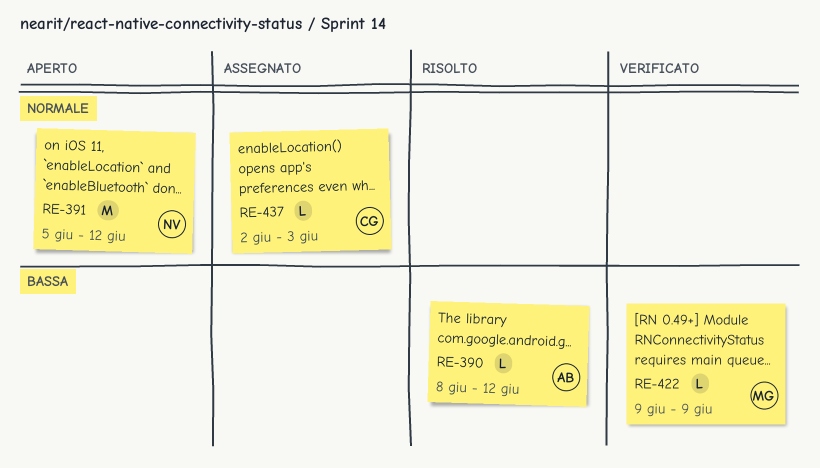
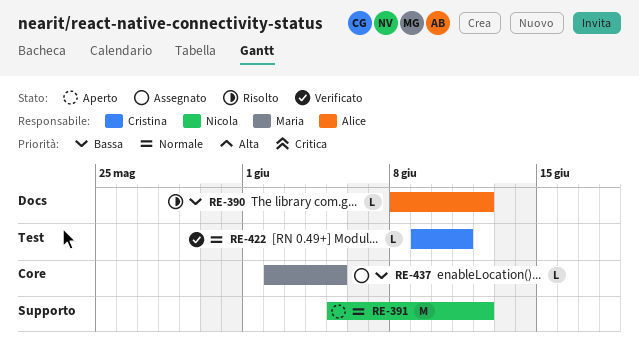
RE-422, owner: Maria -> Cristina
RE-422, priority: Bassa -> Normale
RE-422, due: Jun 9 -> Jun 11
RE-437, owner: Cristina -> Maria
RE-437, priority: Normale -> Bassa
RE-437, due: Jun 3 -> Jun 5

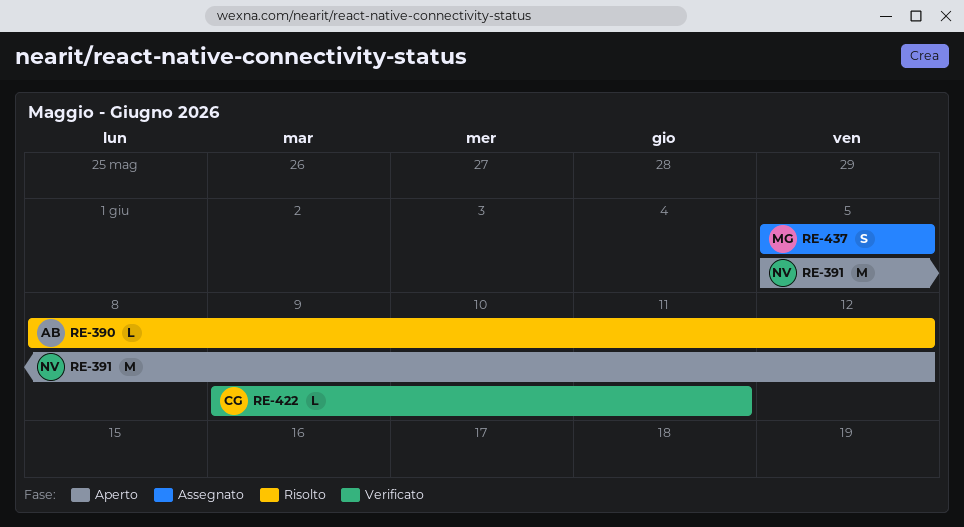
RE-437, estimate: L -> S
RE-437, start: Jun 2 -> Jun 5

